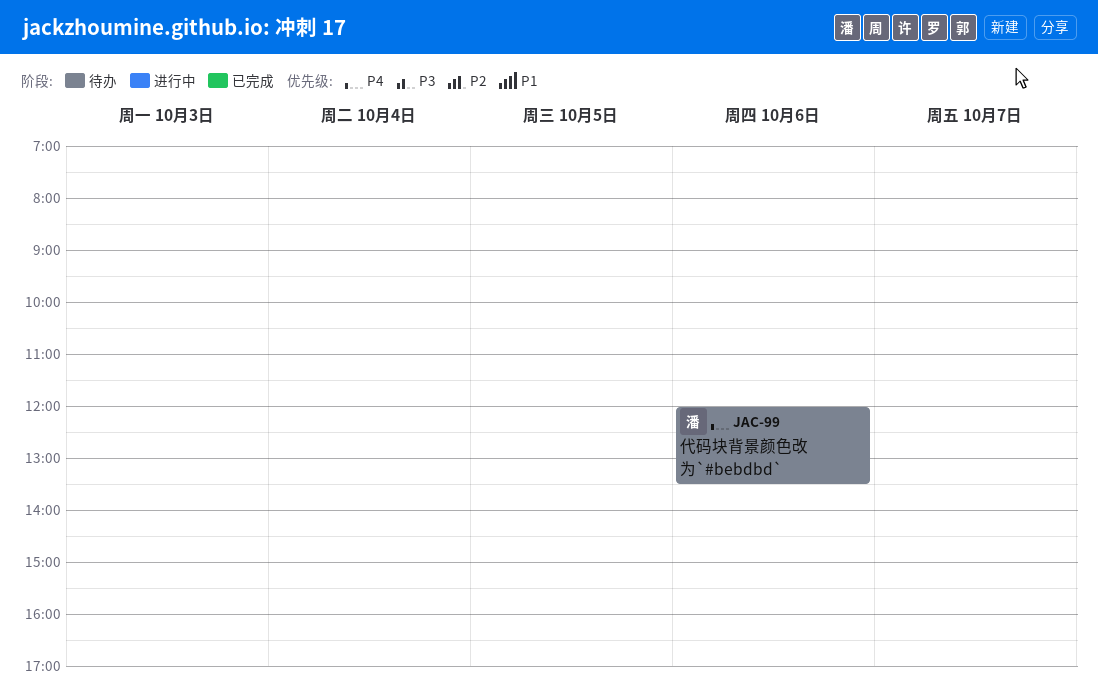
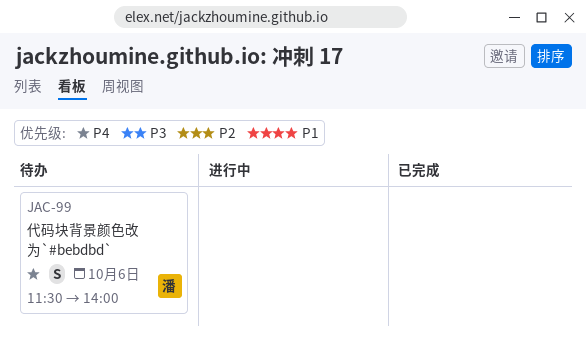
JAC-99, begins: 12:00 -> 11:30
JAC-99, ends: 13:30 -> 14:00

